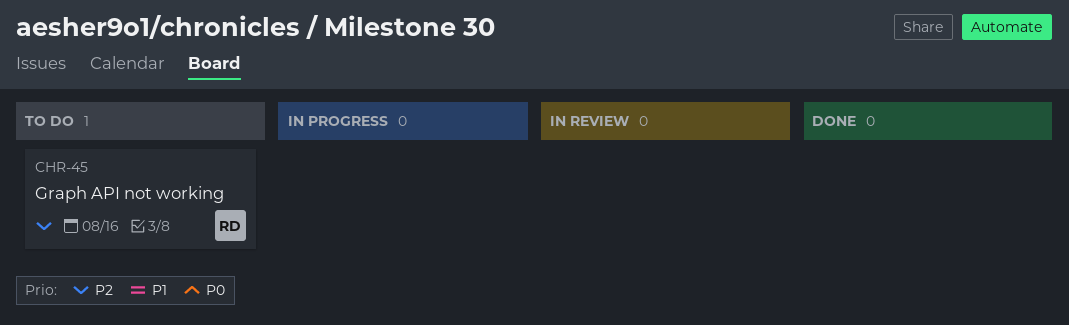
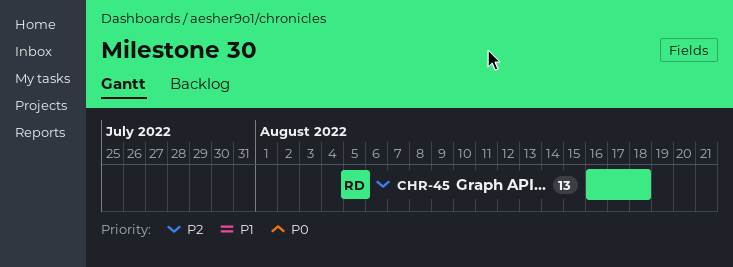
CHR-45, due: Aug 16 -> Aug 18

